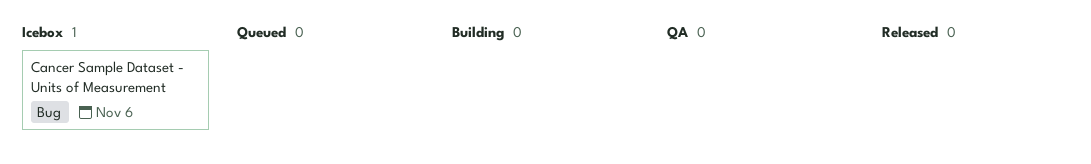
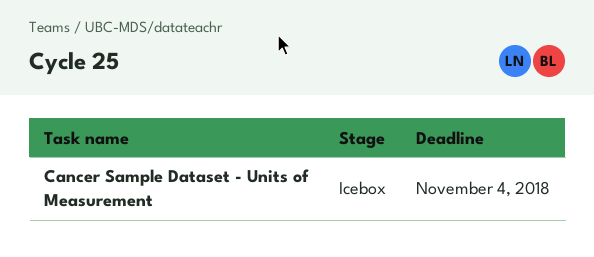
Cancer Sample Dataset - Units of Measurement, due: Nov 6 -> Nov 4

